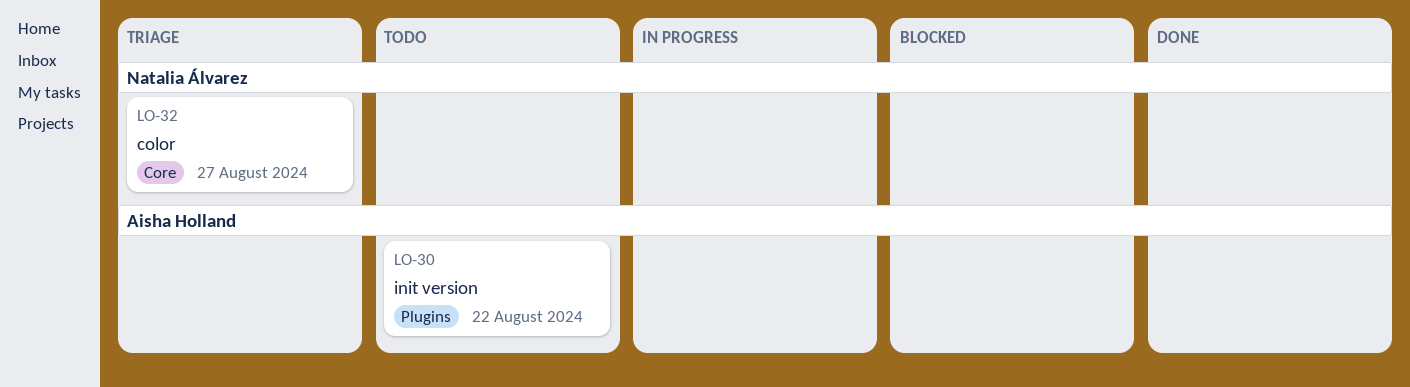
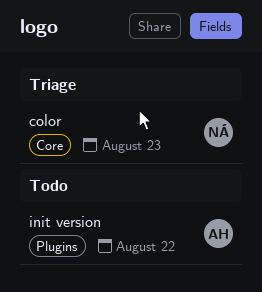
color, due: Aug 27 -> Aug 23

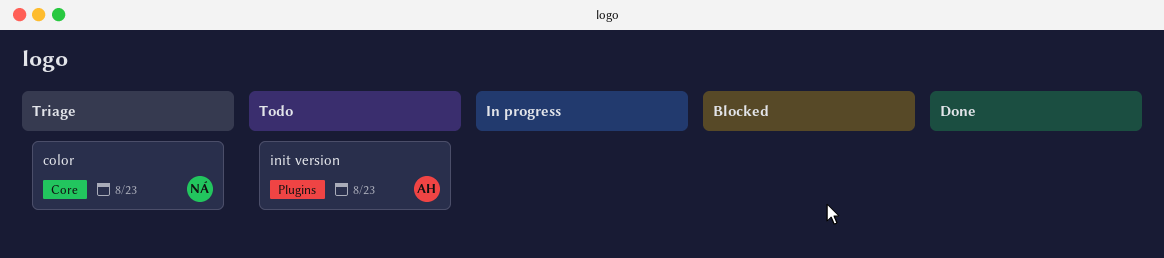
init version, due: Aug 22 -> Aug 23

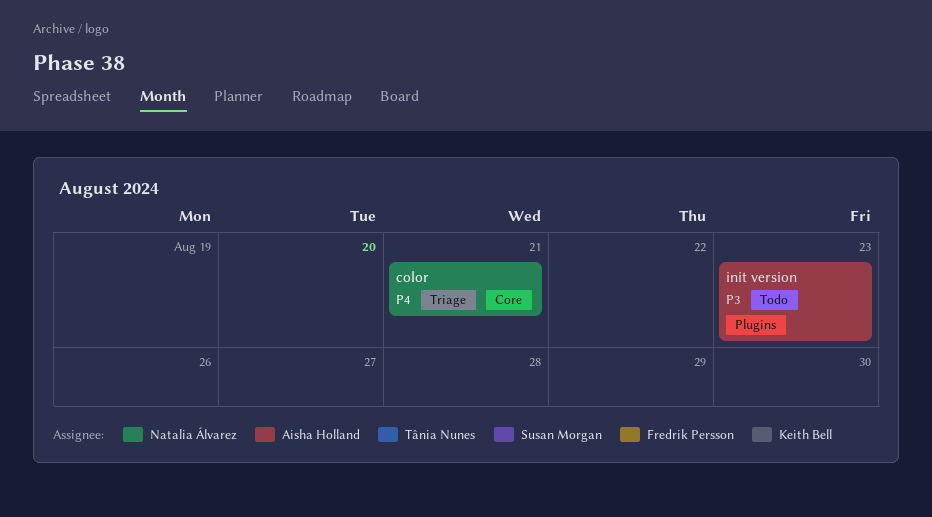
color, due: Aug 23 -> Aug 21

